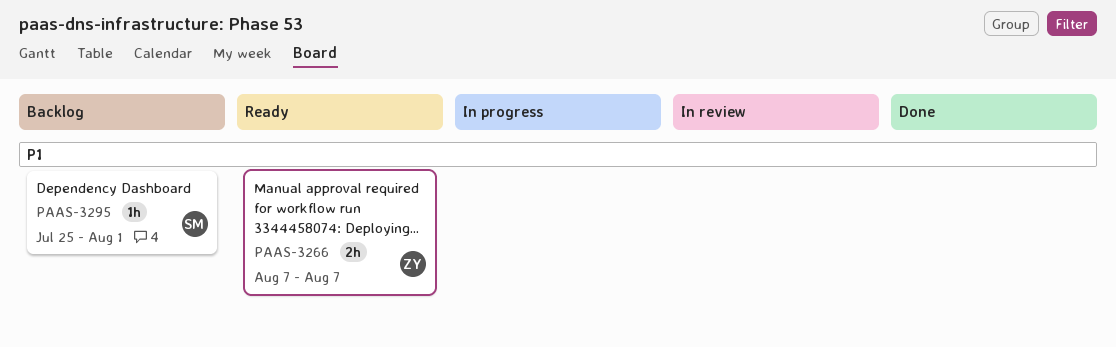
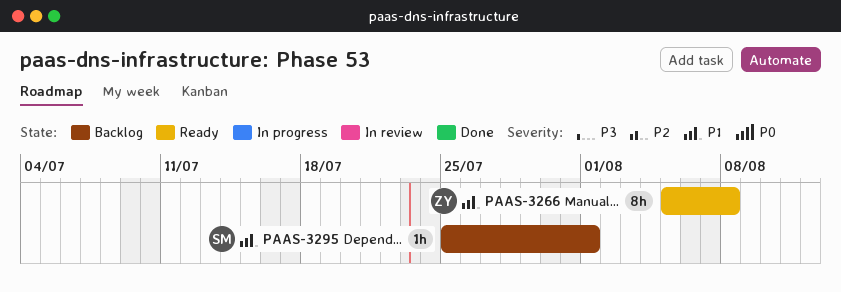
PAAS-3266, estimate: 2h -> 8h
PAAS-3266, start: Aug 7 -> Aug 5
PAAS-3266, due: Aug 7 -> Aug 8

